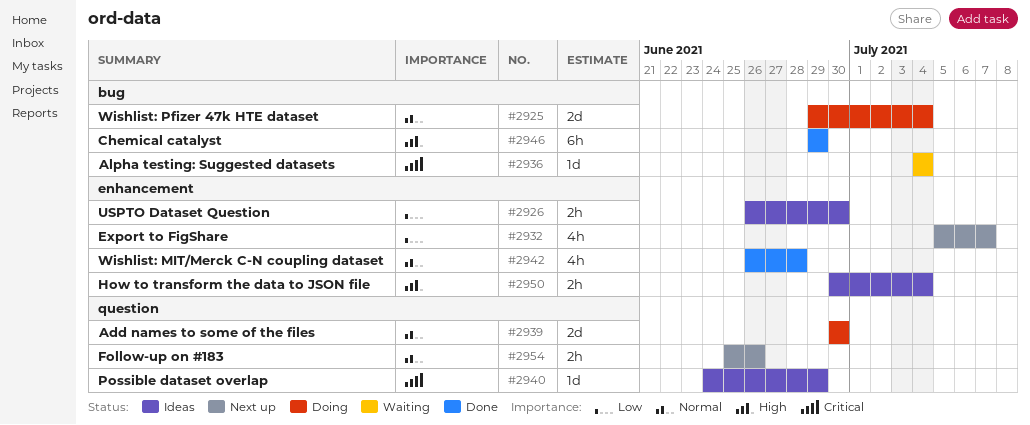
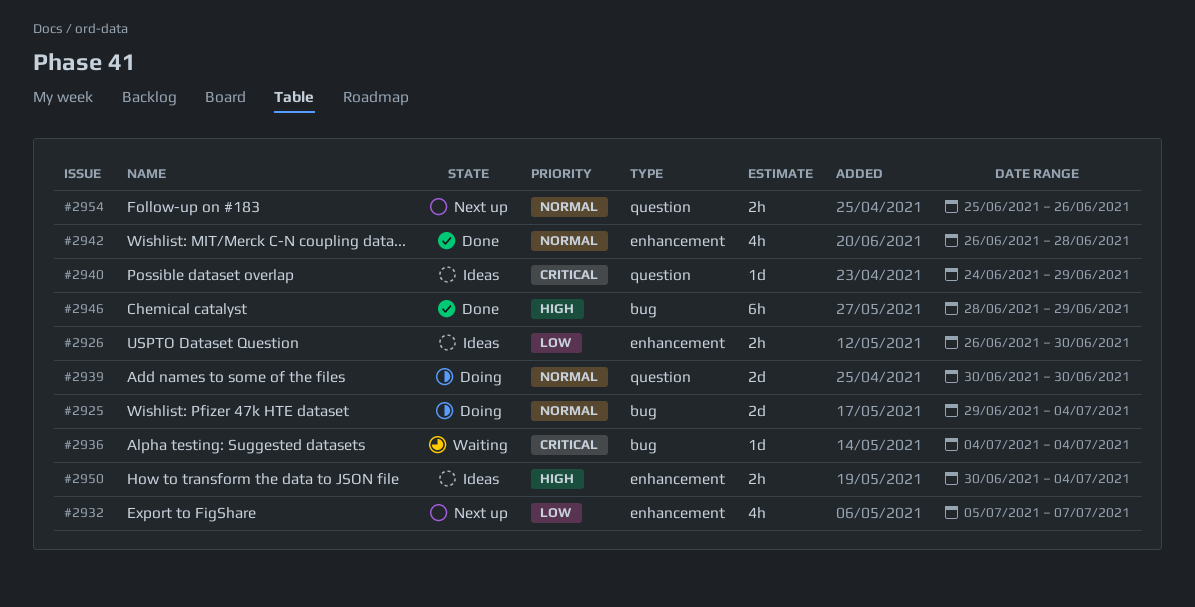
#2946, start: Jun 29 -> Jun 28

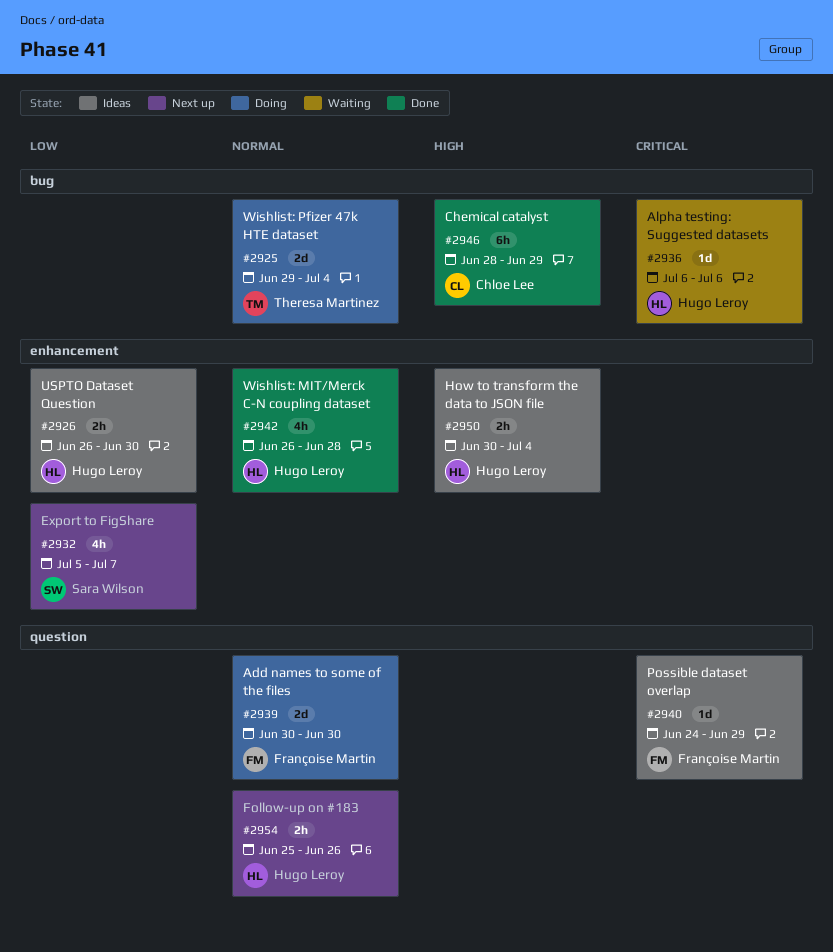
#2936, start: Jul 4 -> Jul 6
#2936, due: Jul 4 -> Jul 6

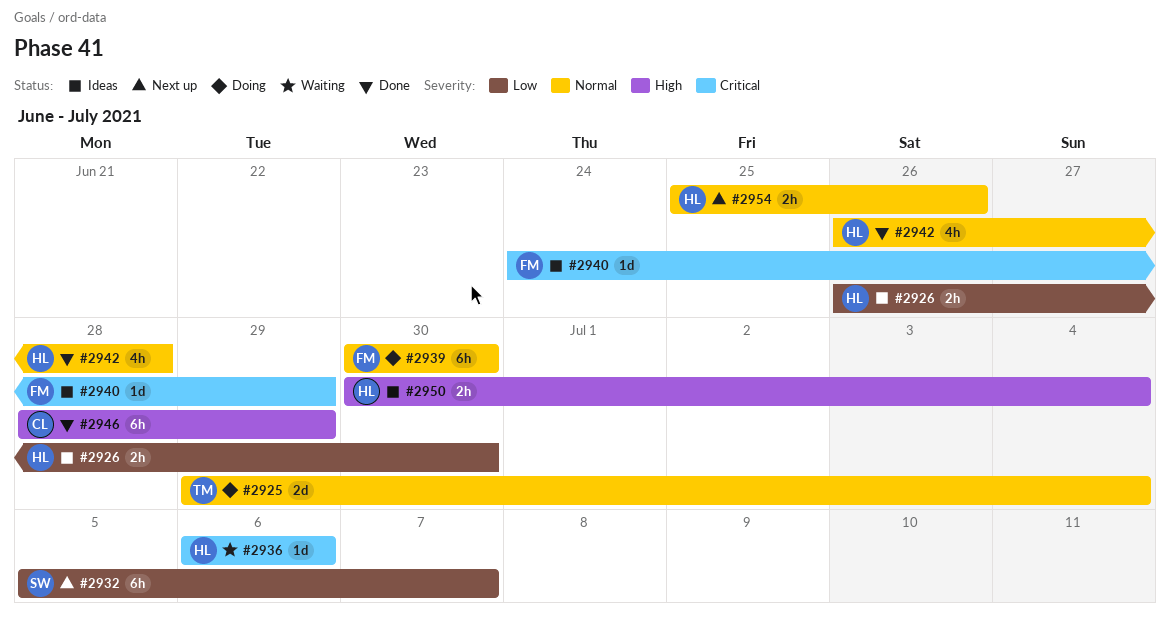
#2932, estimate: 4h -> 6h
#2939, estimate: 2d -> 6h

